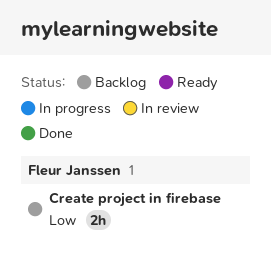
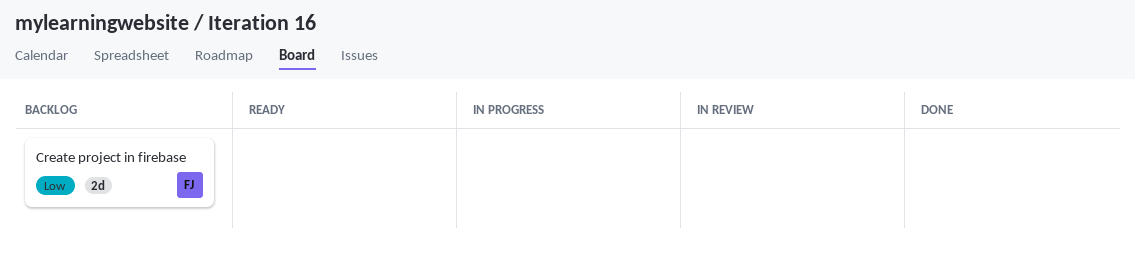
Create project in firebase, estimate: 2h -> 2d

